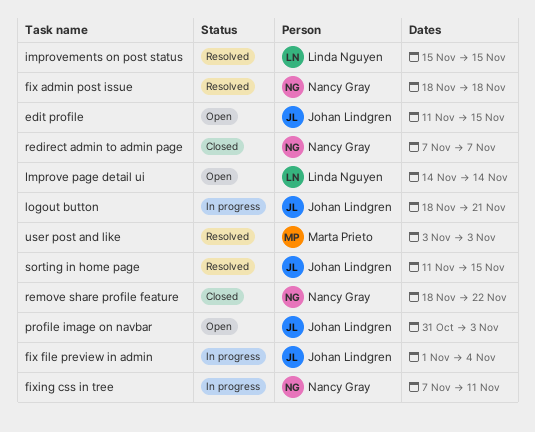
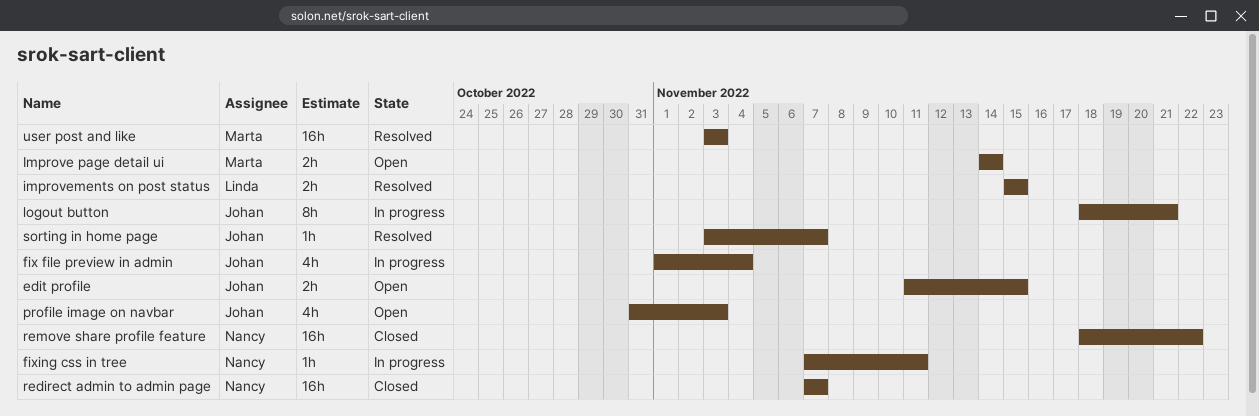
fix admin post issue: present -> none
Improve page detail ui, owner: Linda Nguyen -> Marta Prieto
sorting in home page, start: Nov 11 -> Nov 3
sorting in home page, due: Nov 15 -> Nov 7

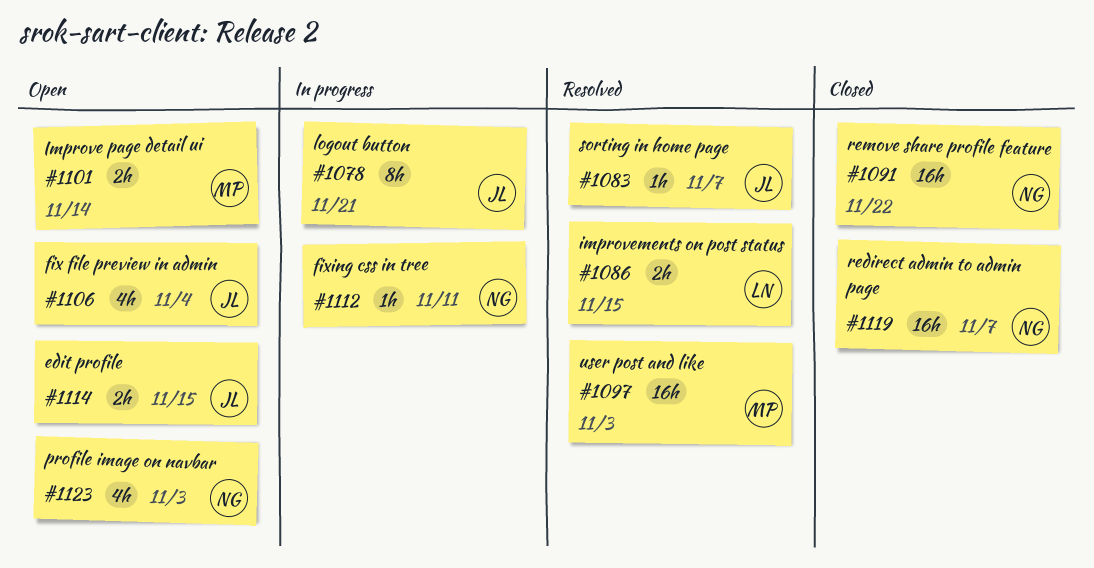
fix file preview in admin, status: In progress -> Open
profile image on navbar, owner: Johan -> Nancy

